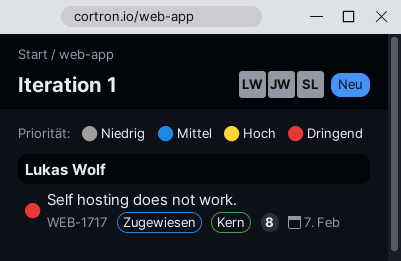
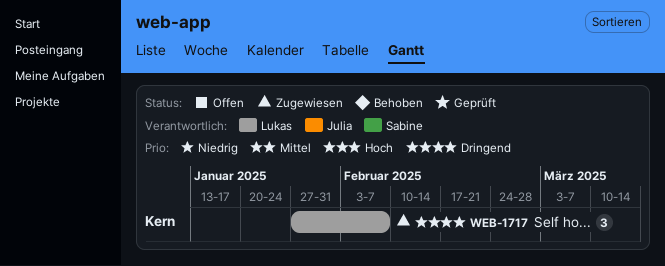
WEB-1717, estimate: 8 -> 3

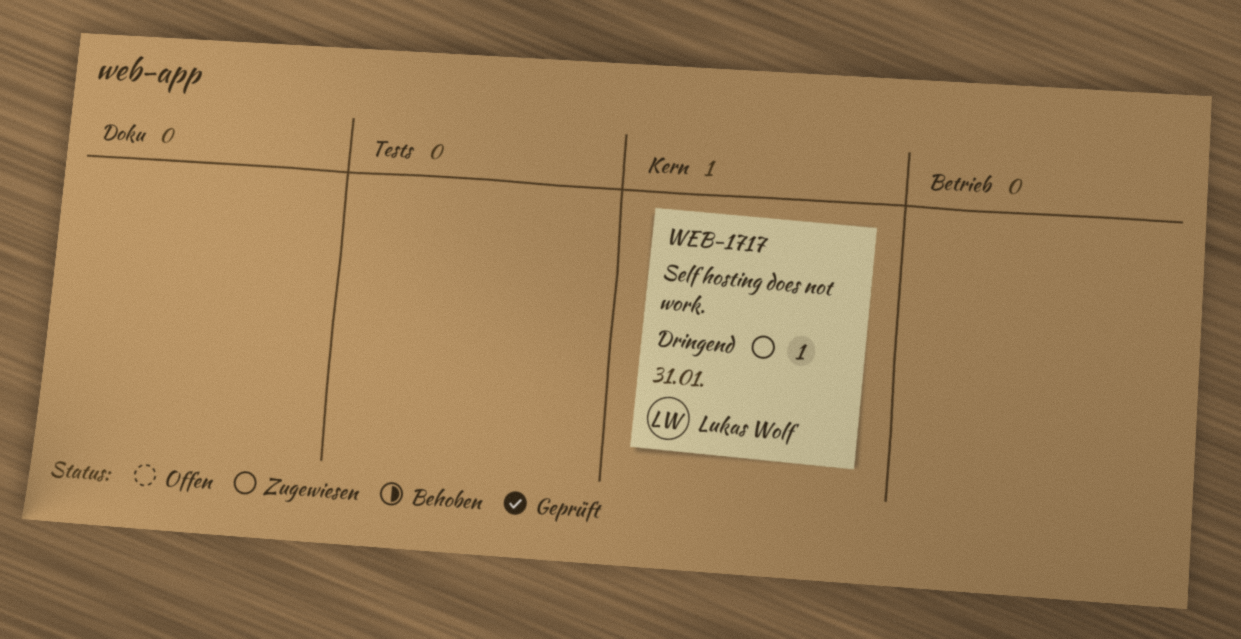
WEB-1717, estimate: 3 -> 1
WEB-1717, due: Feb 7 -> Jan 31

